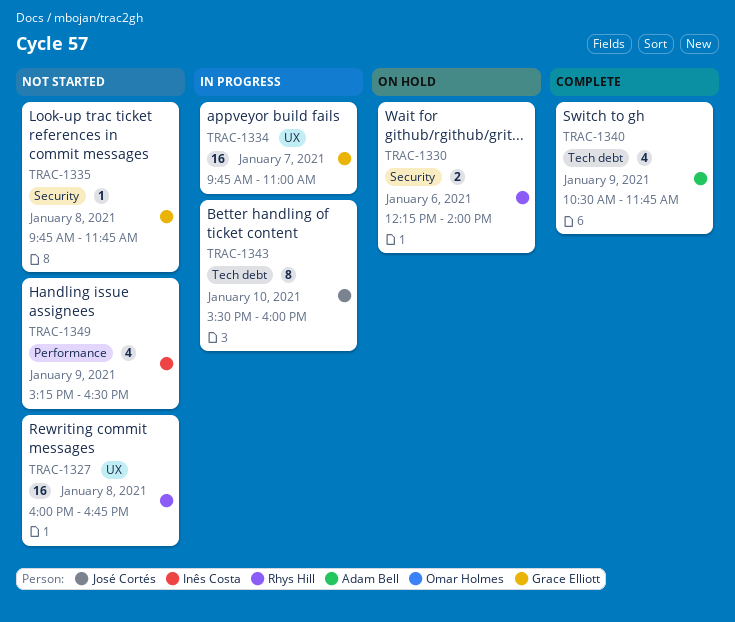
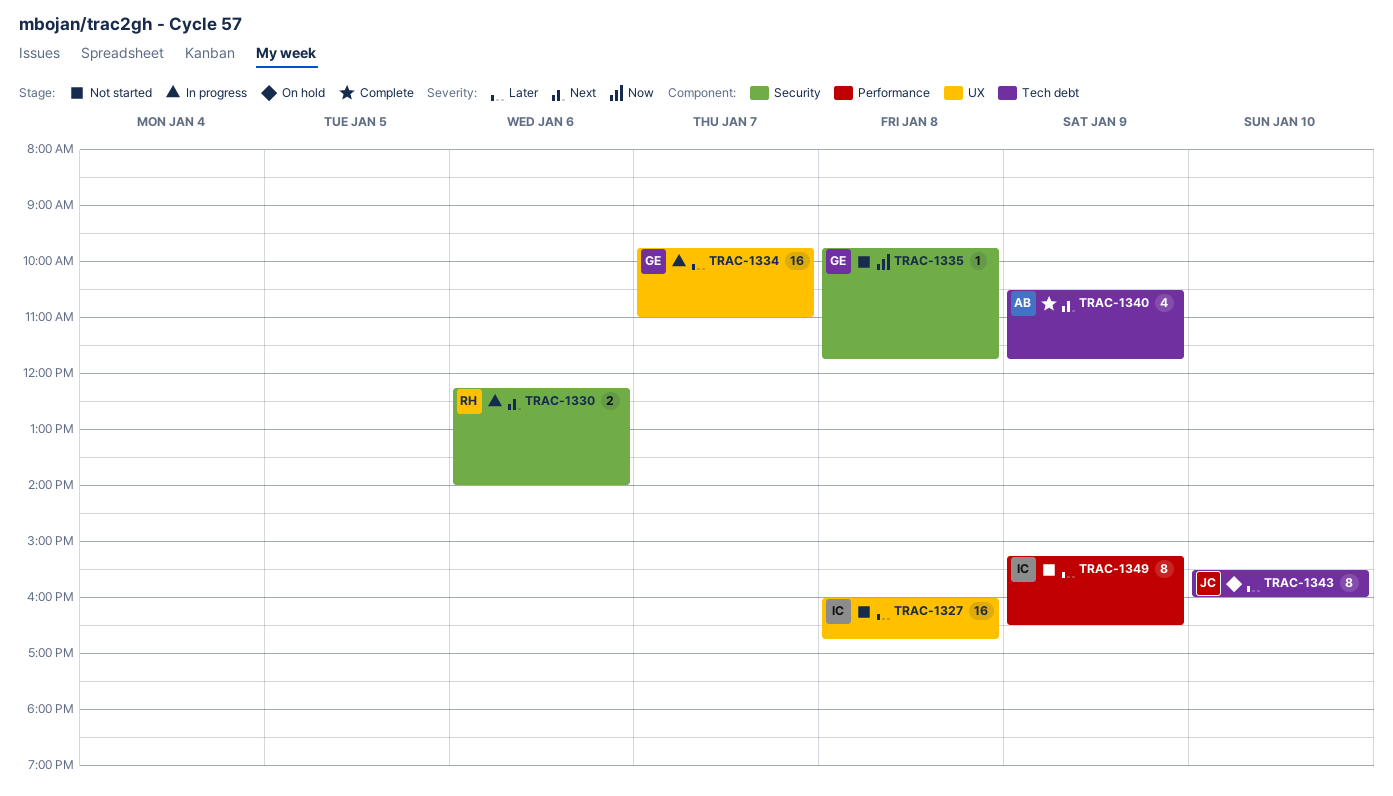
TRAC-1327, owner: Rhys Hill -> Inês Costa
TRAC-1330, status: On hold -> In progress
TRAC-1343, status: In progress -> On hold
TRAC-1349, estimate: 4 -> 8

